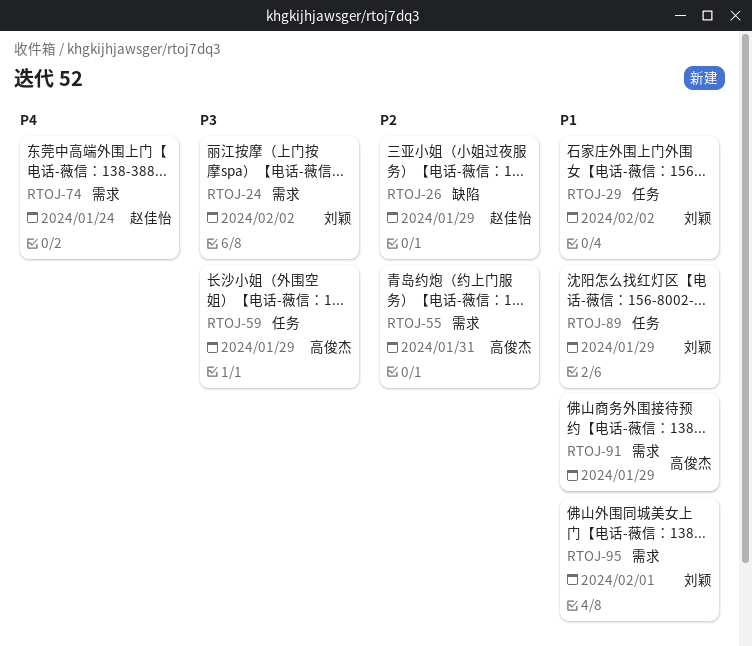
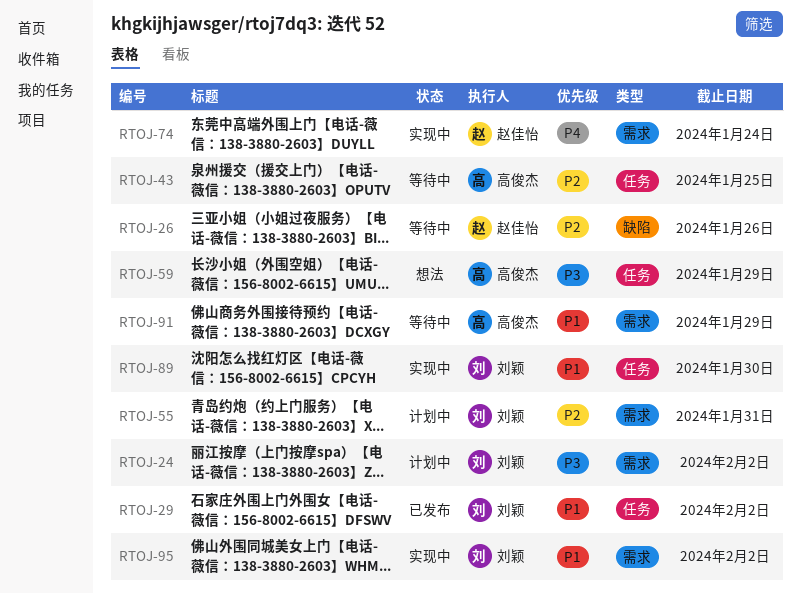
RTOJ-26, due: Jan 29 -> Jan 26
RTOJ-43: none -> present
RTOJ-55, owner: 高俊杰 -> 刘颖
RTOJ-89, due: Jan 29 -> Jan 30
RTOJ-95, due: Feb 1 -> Feb 2

